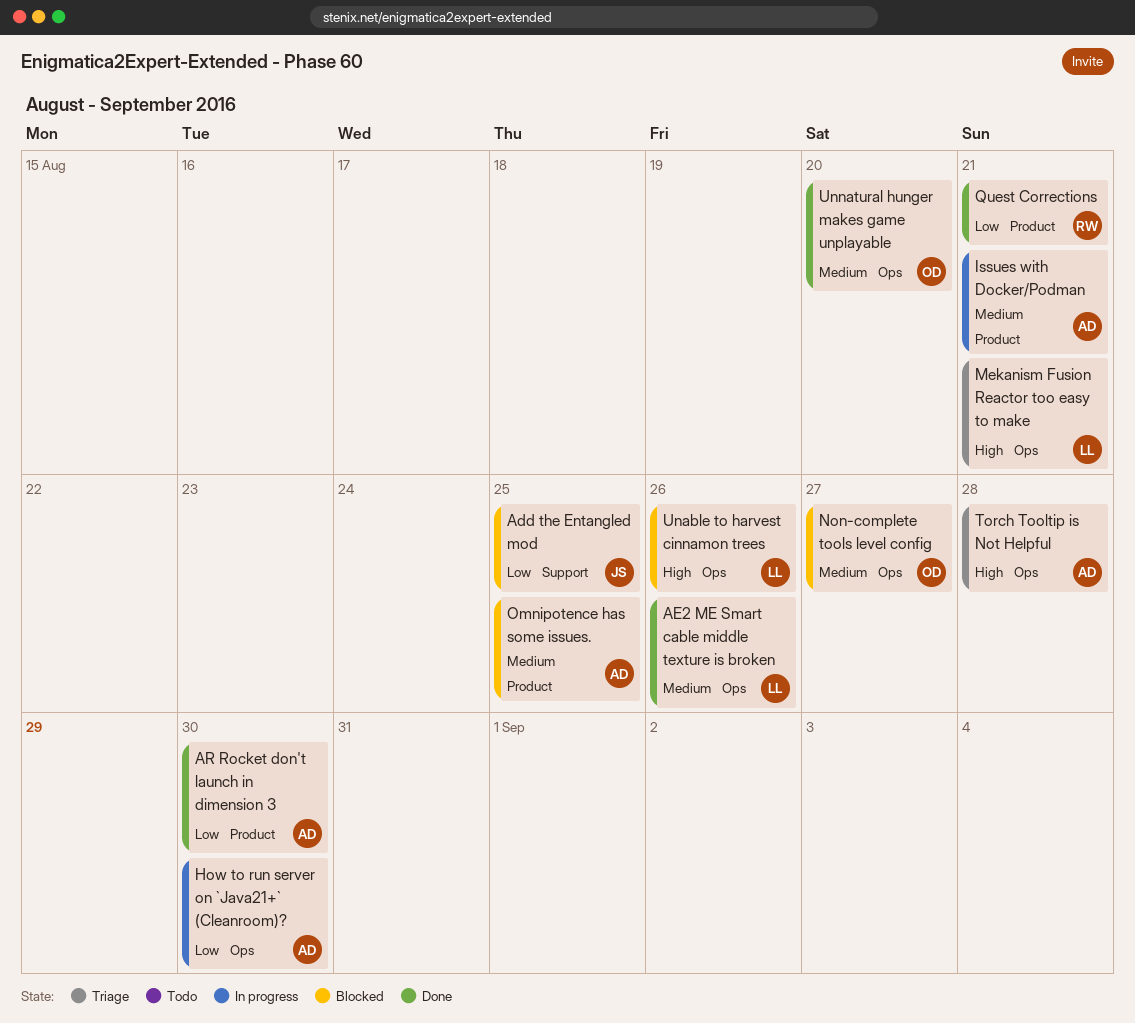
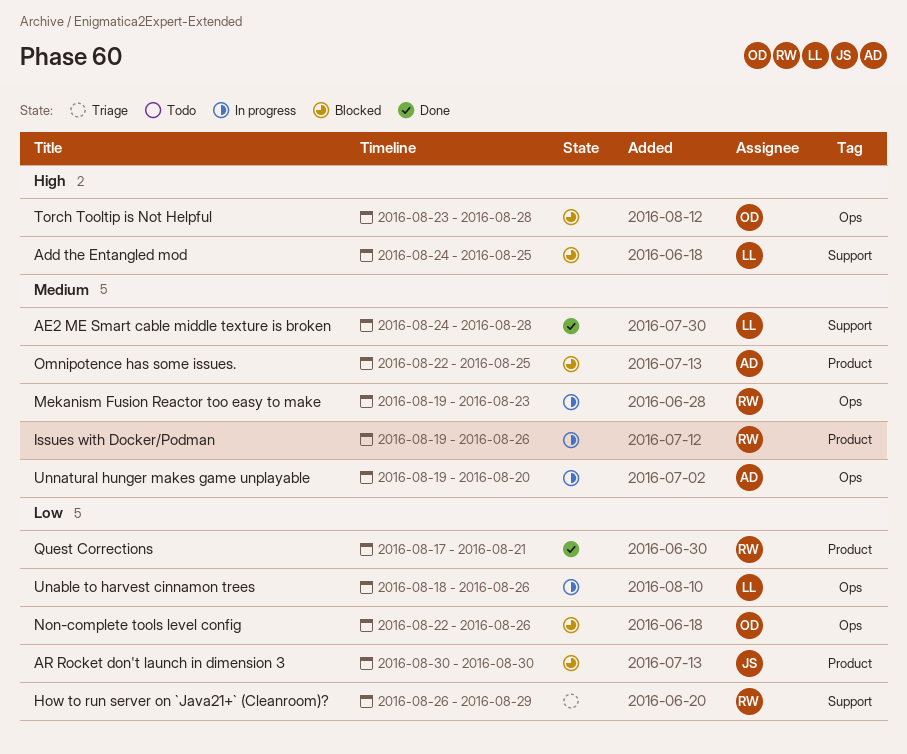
Add the Entangled mod, owner: JS -> LL
Add the Entangled mod, priority: Low -> High
AE2 ME Smart cable middle texture is broken, label: Ops -> Support
AE2 ME Smart cable middle texture is broken, due: Aug 26 -> Aug 28
AR Rocket don't launch in dimension 3, status: Done -> Blocked
AR Rocket don't launch in dimension 3, owner: AD -> JS
How to run server on `Java21+` (Cleanroom)?, status: In progress -> Triage
How to run server on `Java21+` (Cleanroom)?, owner: AD -> RW
How to run server on `Java21+` (Cleanroom)?, label: Ops -> Support
How to run server on `Java21+` (Cleanroom)?, due: Aug 30 -> Aug 29
Issues with Docker/Podman, owner: AD -> RW
Issues with Docker/Podman, due: Aug 21 -> Aug 26
Mekanism Fusion Reactor too easy to make, status: Triage -> In progress
Mekanism Fusion Reactor too easy to make, owner: LL -> RW
Mekanism Fusion Reactor too easy to make, priority: High -> Medium
Mekanism Fusion Reactor too easy to make, due: Aug 21 -> Aug 23
Non-complete tools level config, priority: Medium -> Low
Non-complete tools level config, due: Aug 27 -> Aug 26
Torch Tooltip is Not Helpful, status: Triage -> Blocked
Torch Tooltip is Not Helpful, owner: AD -> OD
Unable to harvest cinnamon trees, status: Blocked -> In progress
Unable to harvest cinnamon trees, priority: High -> Low
Unnatural hunger makes game unplayable, status: Done -> In progress
Unnatural hunger makes game unplayable, owner: OD -> AD

